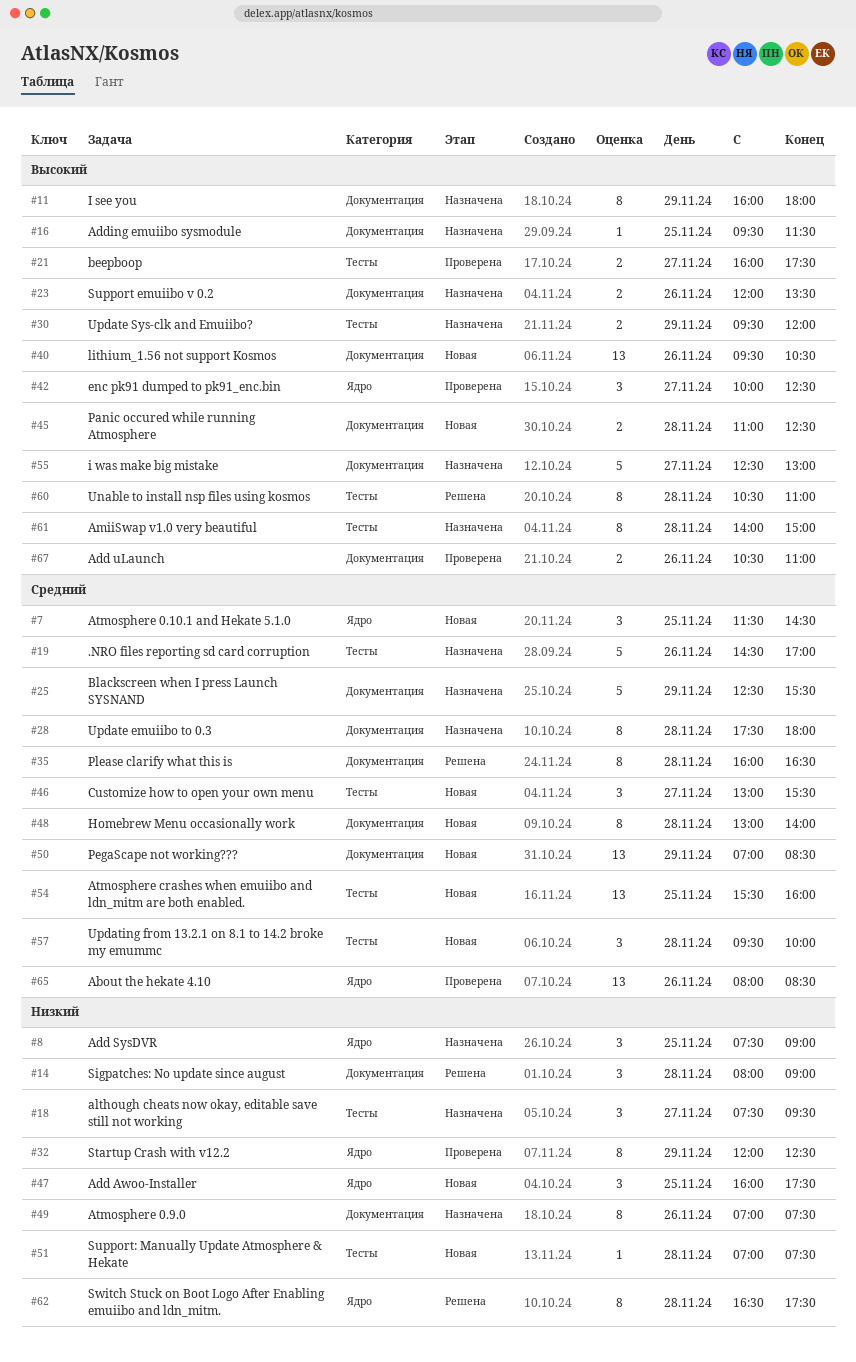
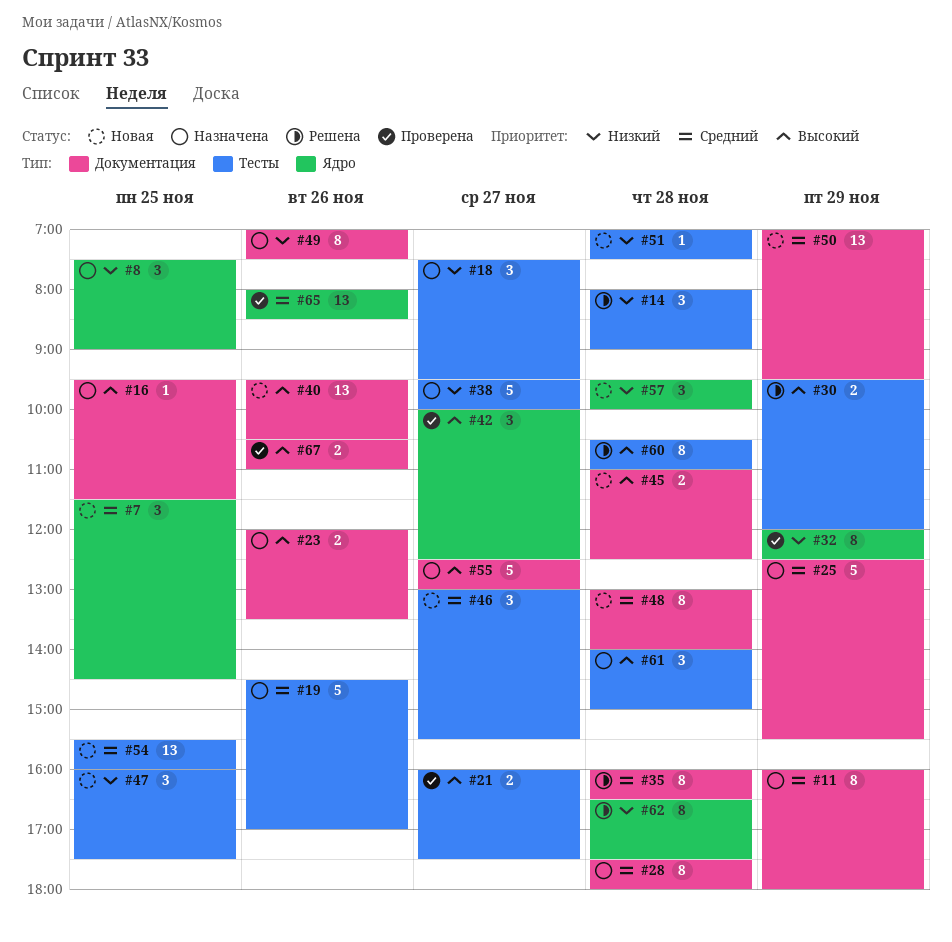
#11, priority: Высокий -> Средний
#14, label: Документация -> Тесты
#30, status: Назначена -> Решена
#38: none -> present
#47, label: Ядро -> Тесты
#50, ends: 08:30 -> 09:30
#57, priority: Средний -> Низкий
#57, label: Тесты -> Ядро
#61, estimate: 8 -> 3

